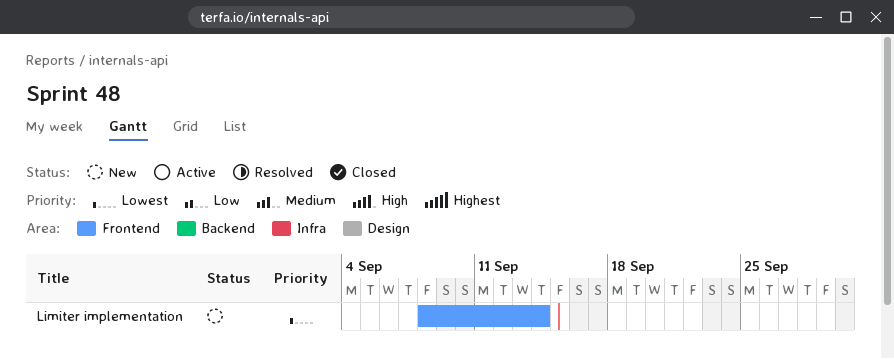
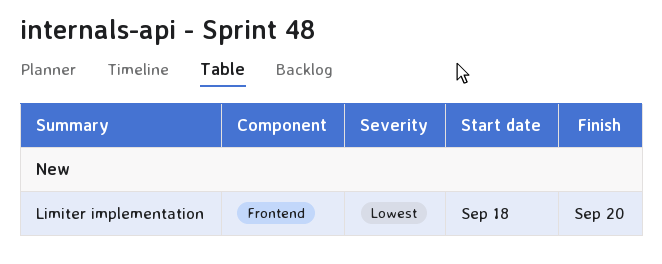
Limiter implementation, start: Sep 8 -> Sep 18
Limiter implementation, due: Sep 14 -> Sep 20

